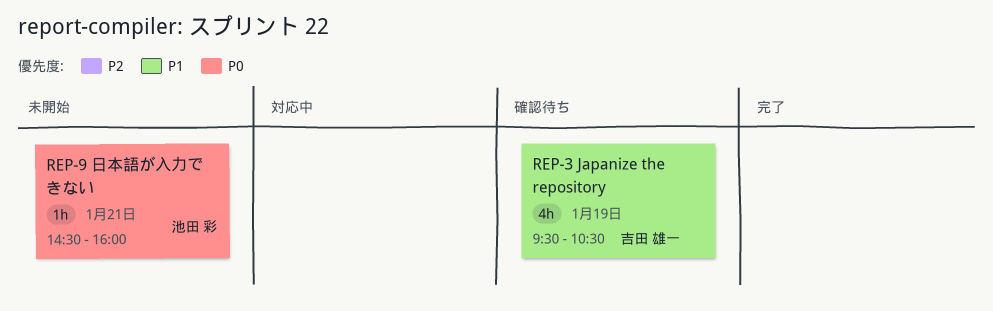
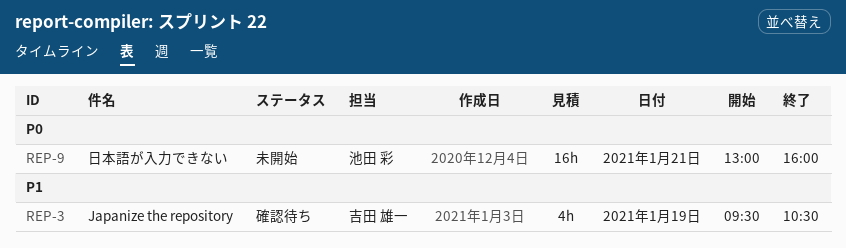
REP-9, estimate: 1h -> 16h
REP-9, begins: 14:30 -> 13:00

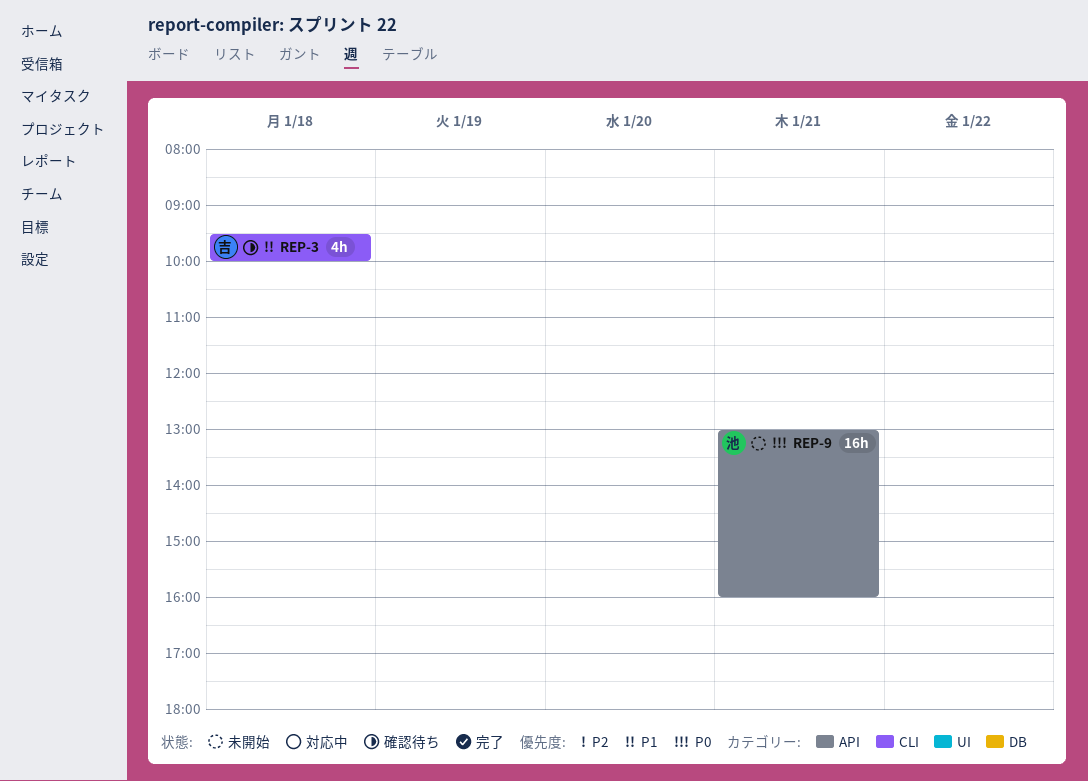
REP-3, day: Jan 19 -> Jan 18
REP-3, ends: 10:30 -> 10:00

